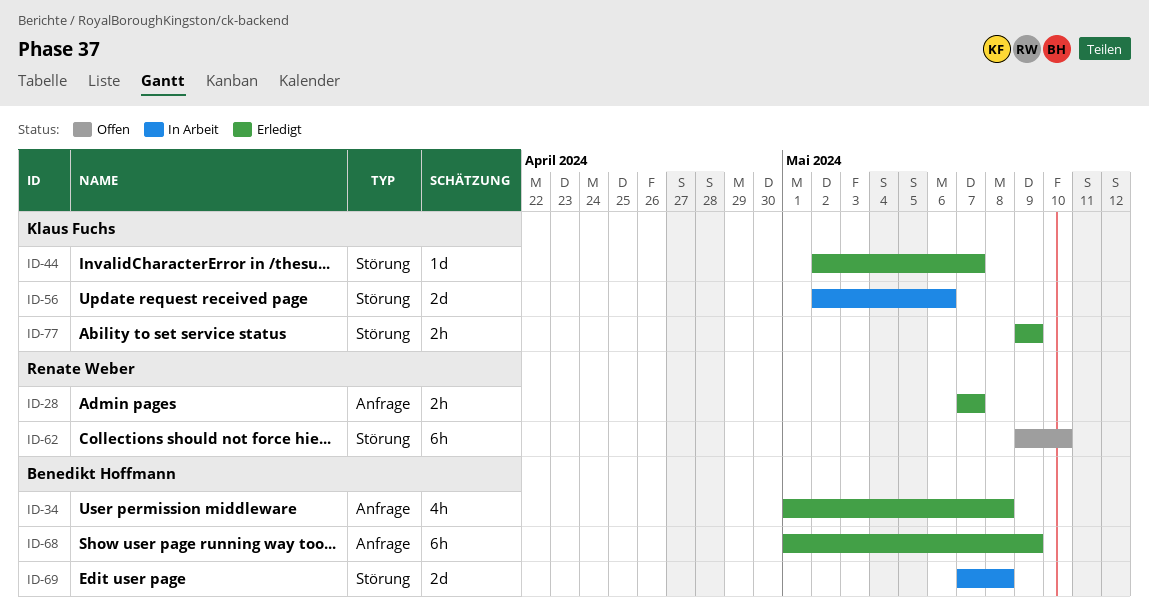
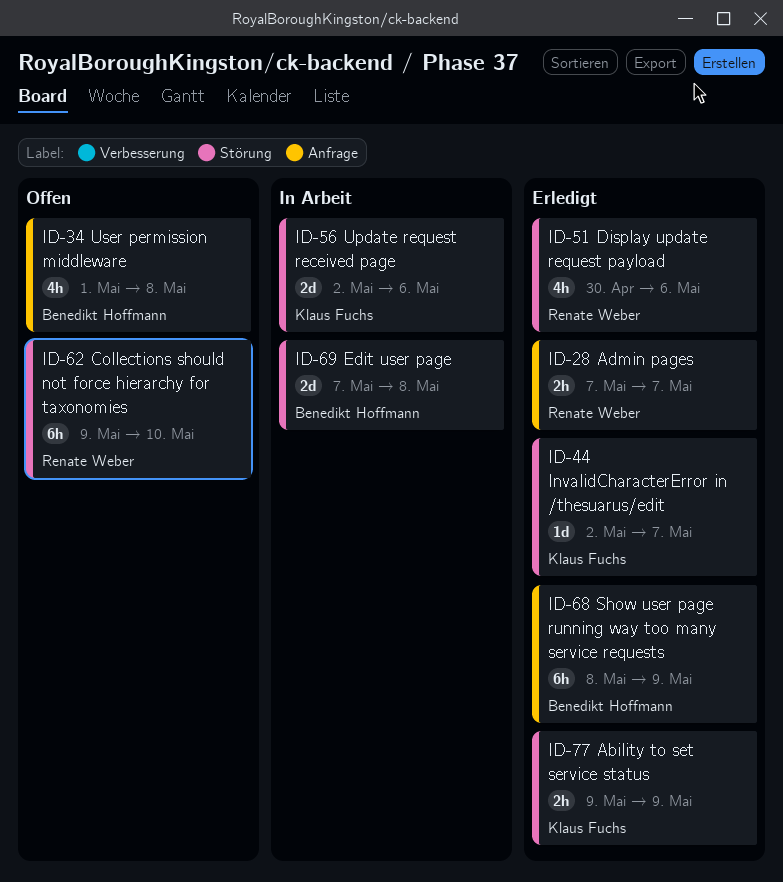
ID-34, status: Erledigt -> Offen
ID-51: none -> present
ID-68, start: May 1 -> May 8

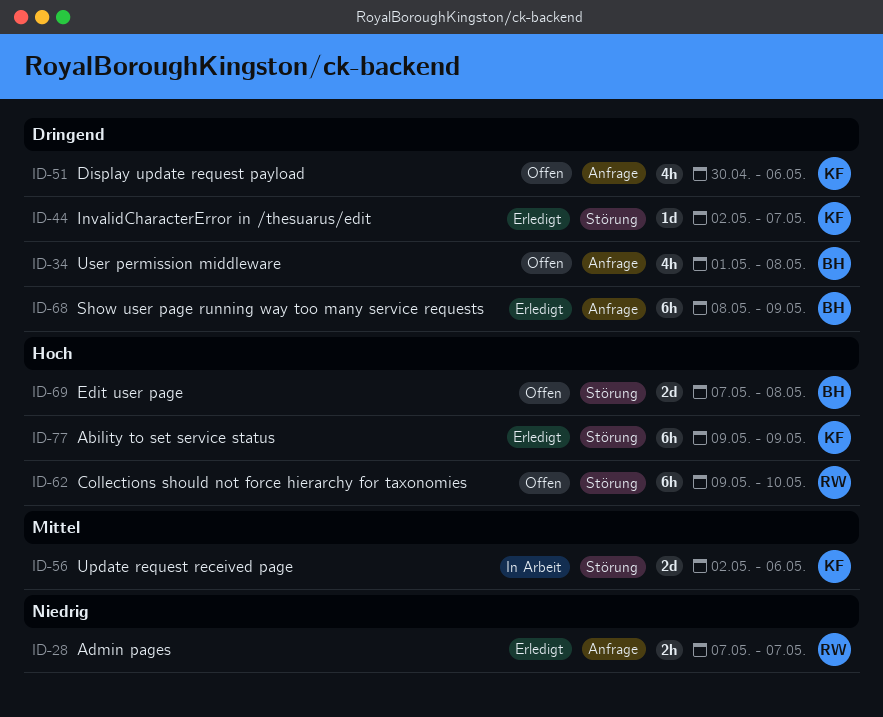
ID-51, status: Erledigt -> Offen
ID-51, owner: Renate Weber -> Klaus Fuchs
ID-51, label: Störung -> Anfrage
ID-69, status: In Arbeit -> Offen
ID-77, estimate: 2h -> 6h

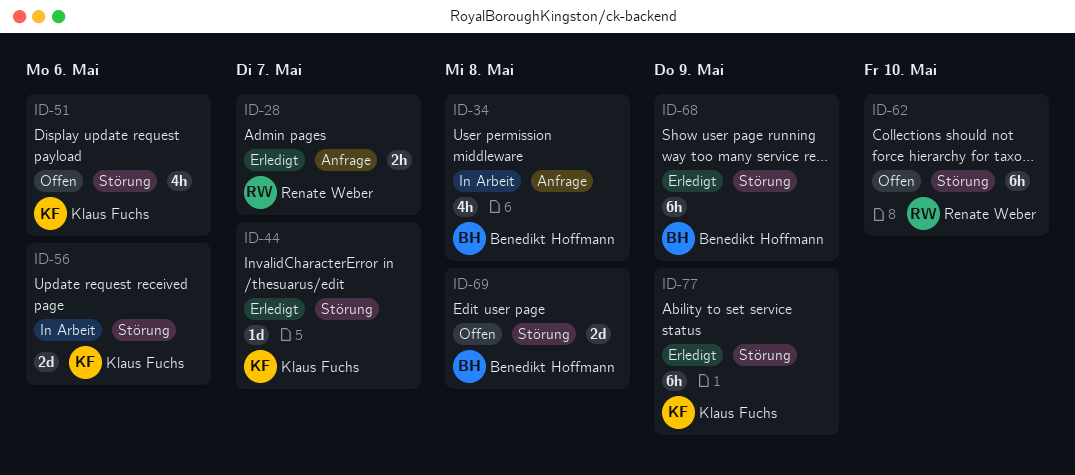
ID-34, status: Offen -> In Arbeit
ID-51, label: Anfrage -> Störung
ID-68, label: Anfrage -> Störung

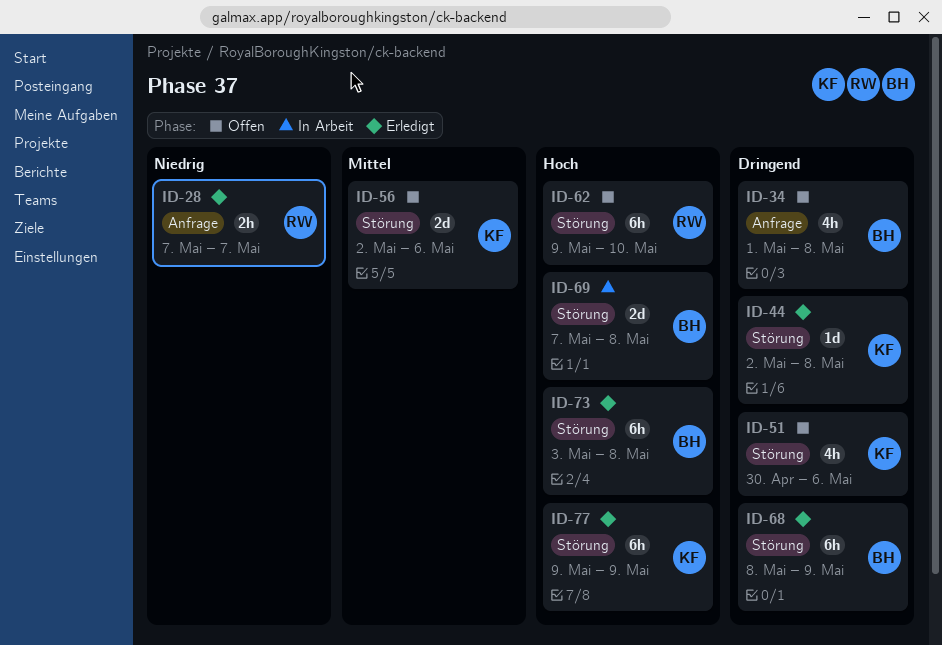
ID-34, status: In Arbeit -> Offen
ID-44, due: May 7 -> May 8
ID-56, status: In Arbeit -> Offen
ID-69, status: Offen -> In Arbeit
ID-73: none -> present

